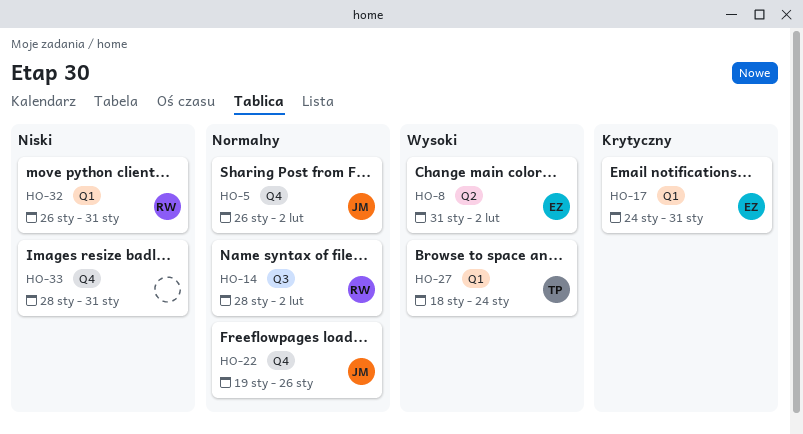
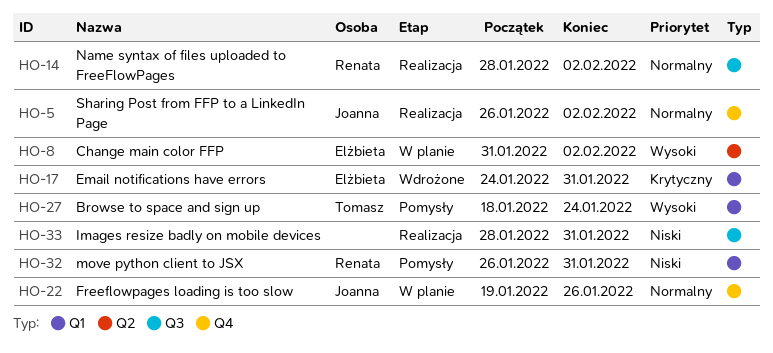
HO-33, label: Q4 -> Q3

